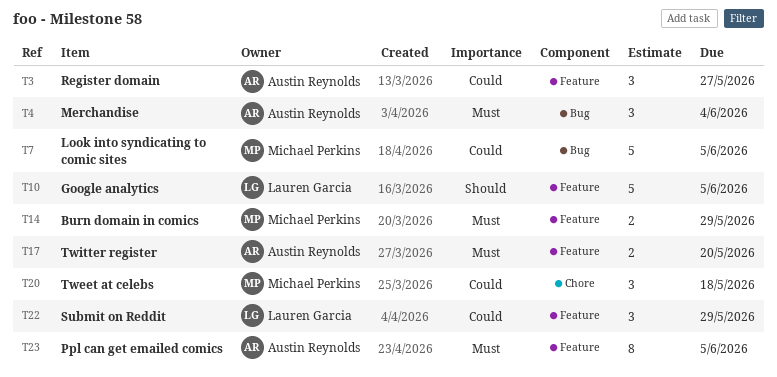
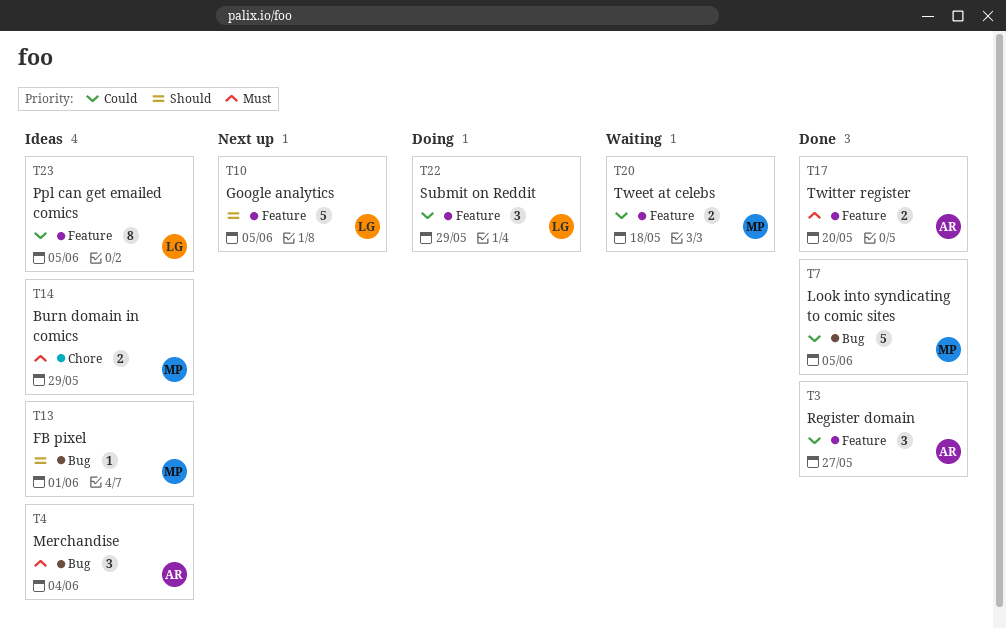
T13: none -> present
T14, label: Feature -> Chore
T20, label: Chore -> Feature
T20, estimate: 3 -> 2
T23, owner: Austin Reynolds -> Lauren Garcia
T23, priority: Must -> Could

